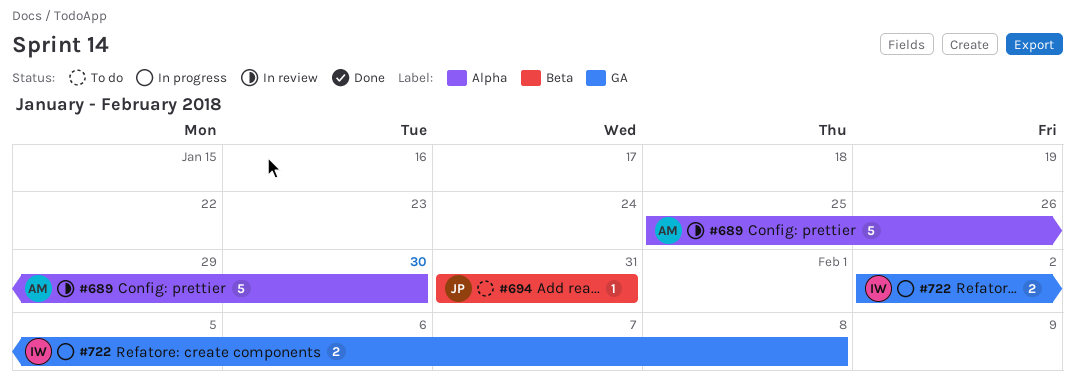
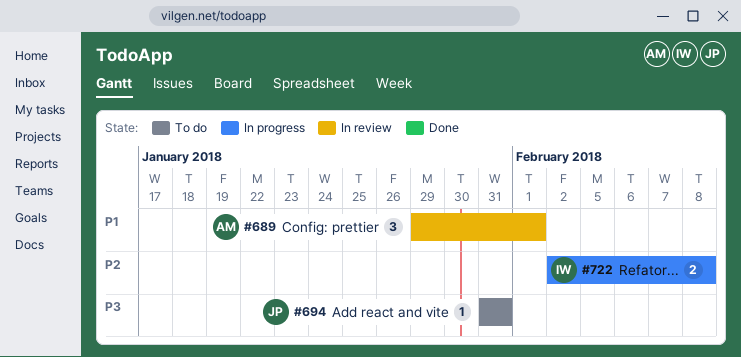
#689, estimate: 5 -> 3
#689, start: Jan 25 -> Jan 29
#689, due: Jan 30 -> Feb 1

